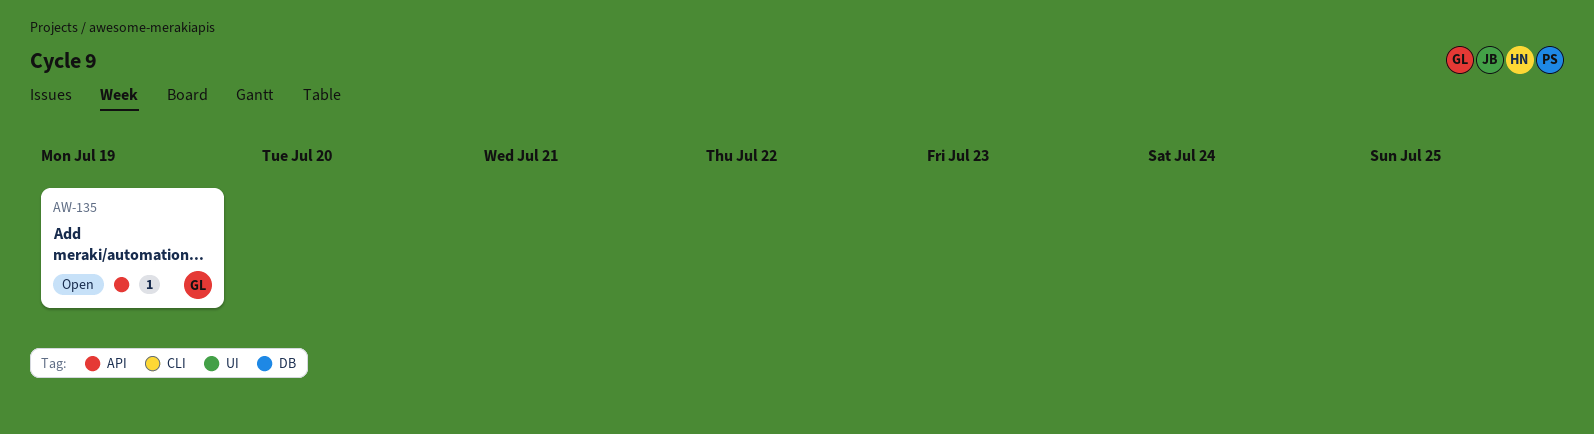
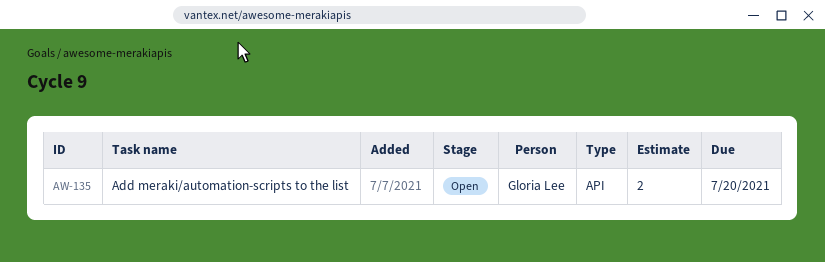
AW-135, estimate: 1 -> 2
AW-135, due: Jul 19 -> Jul 20

